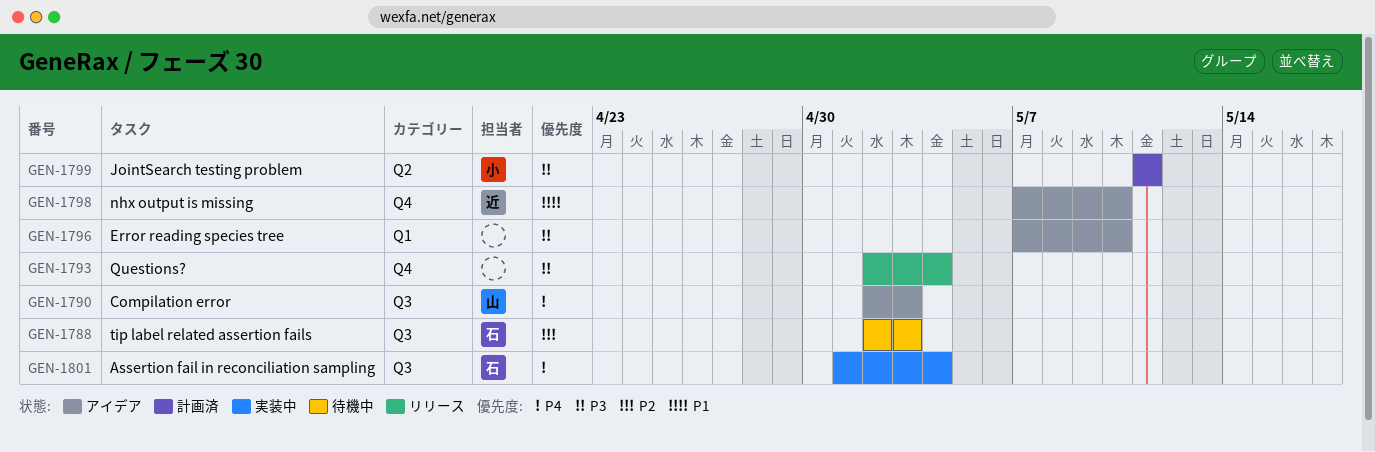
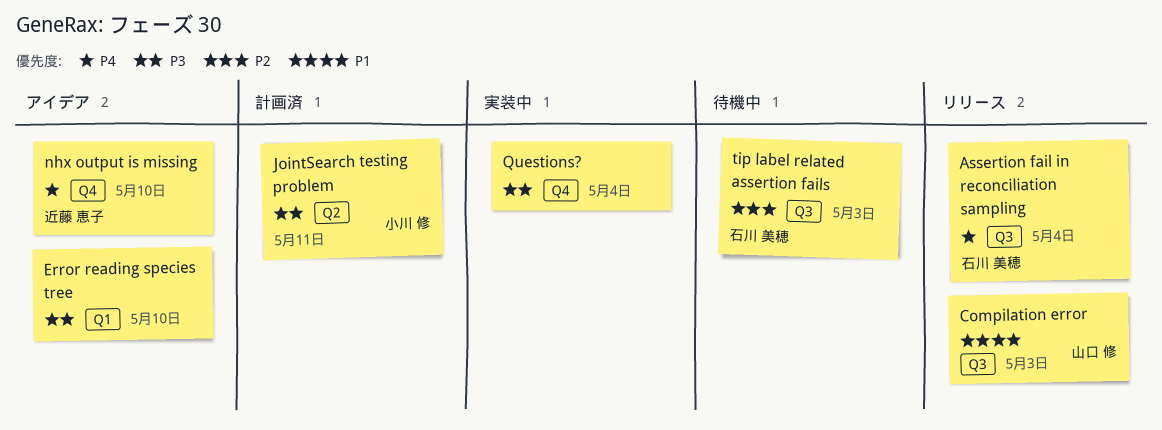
Assertion fail in reconciliation sampling, status: 実装中 -> リリース
Compilation error, status: アイデア -> リリース
Compilation error, priority: P4 -> P1
nhx output is missing, priority: P1 -> P4
Questions?, status: リリース -> 実装中

